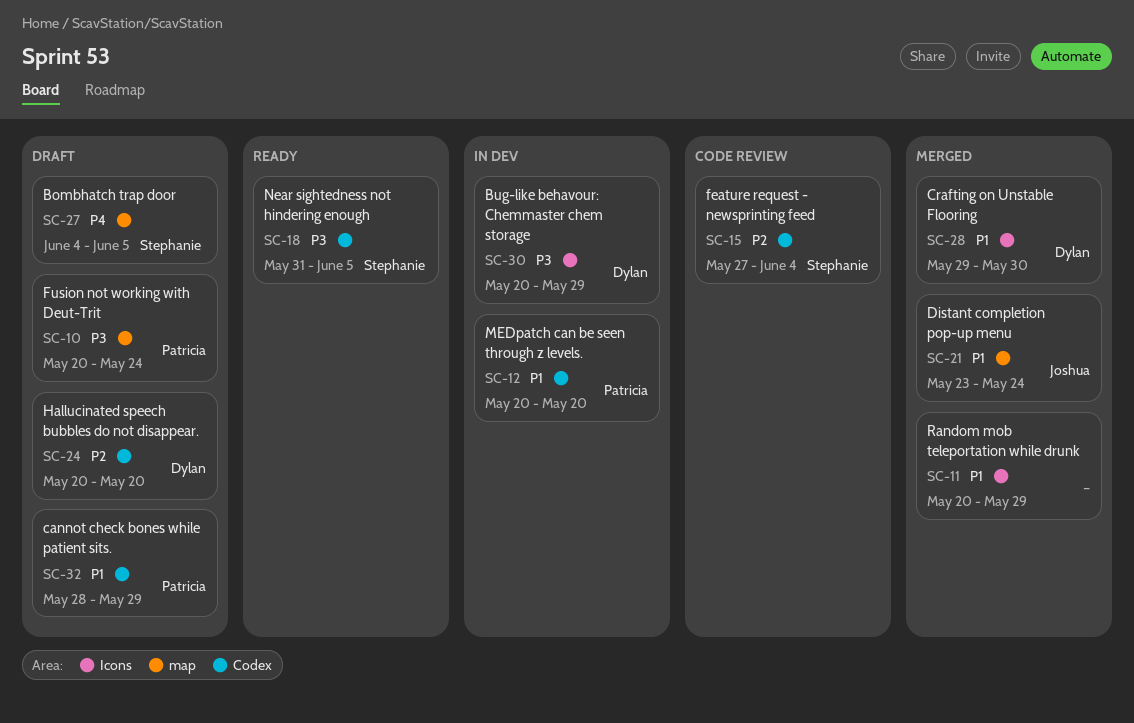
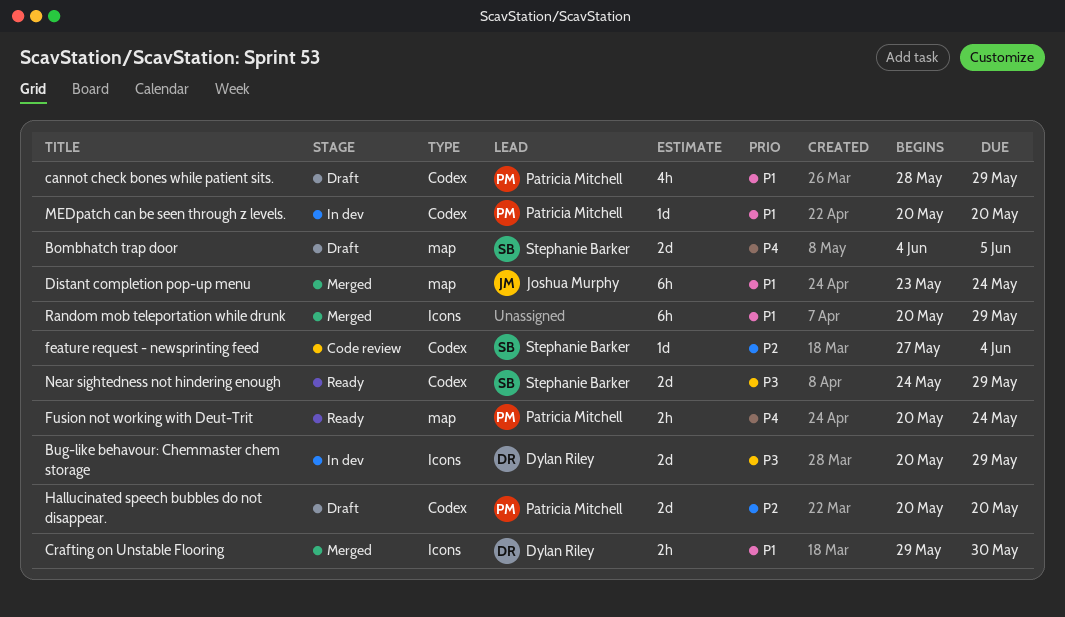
Fusion not working with Deut-Trit, status: Draft -> Ready
Fusion not working with Deut-Trit, priority: P3 -> P4
Hallucinated speech bubbles do not disappear., owner: Dylan Riley -> Patricia Mitchell
Near sightedness not hindering enough, start: May 31 -> May 24
Near sightedness not hindering enough, due: Jun 5 -> May 29

